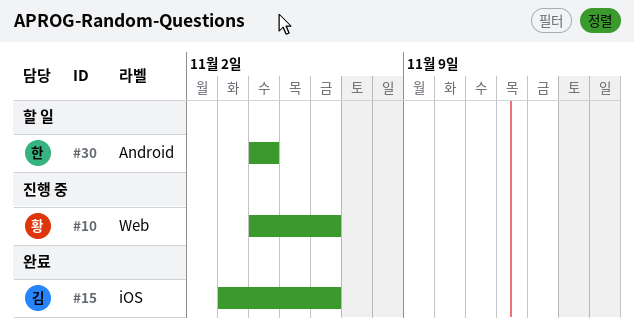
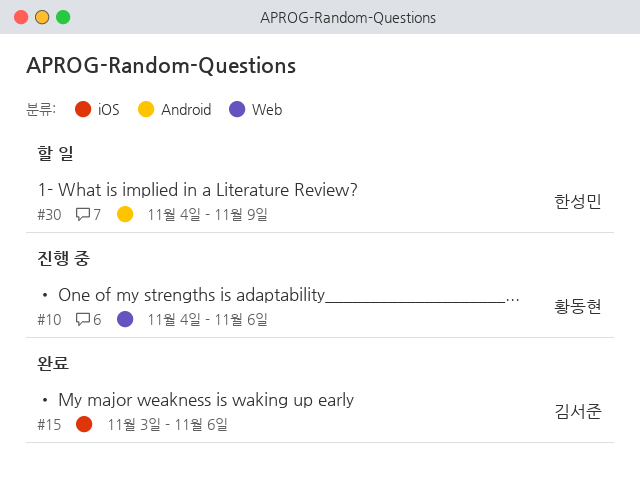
#30, due: Nov 4 -> Nov 9

